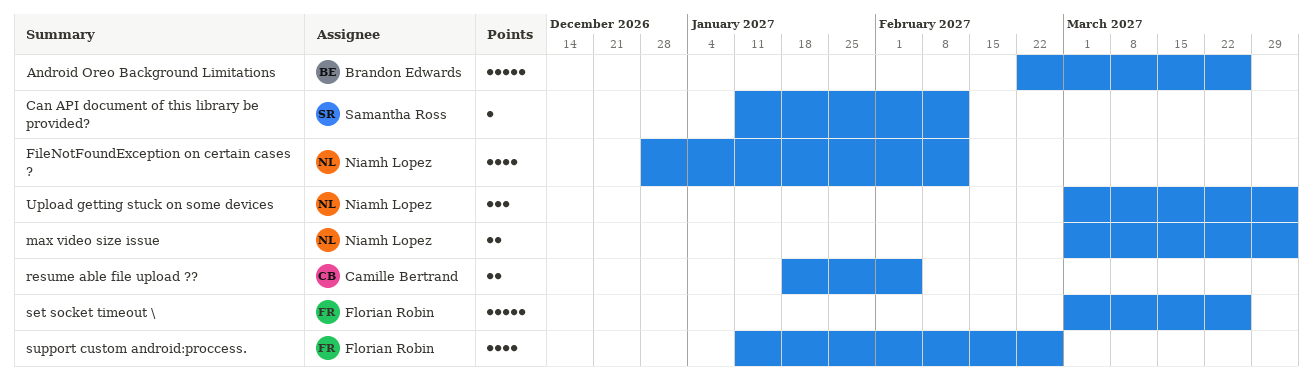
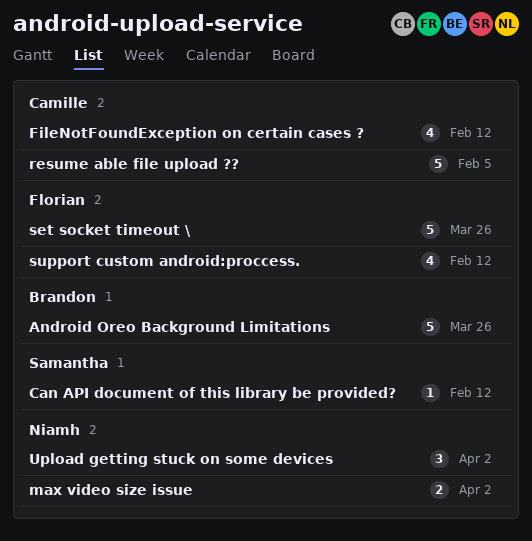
FileNotFoundException on certain cases ?, owner: Niamh Lopez -> Camille Bertrand
resume able file upload ??, estimate: 2 -> 5
support custom android:proccess., due: Feb 26 -> Feb 12

